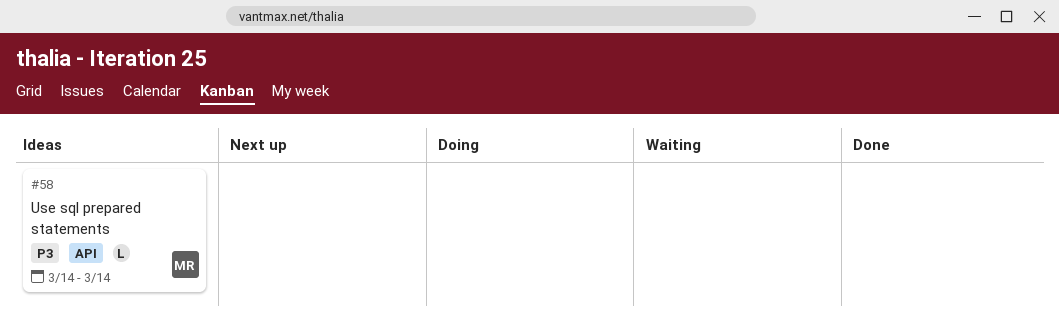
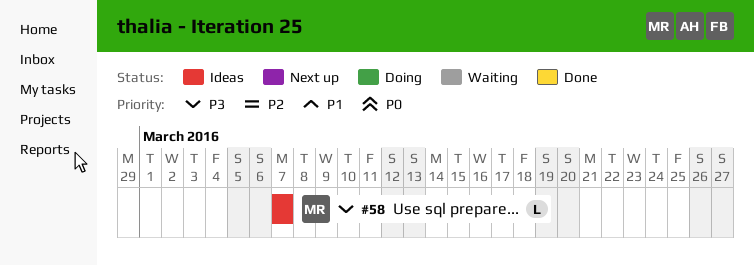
#58, start: Mar 14 -> Mar 7
#58, due: Mar 14 -> Mar 7

